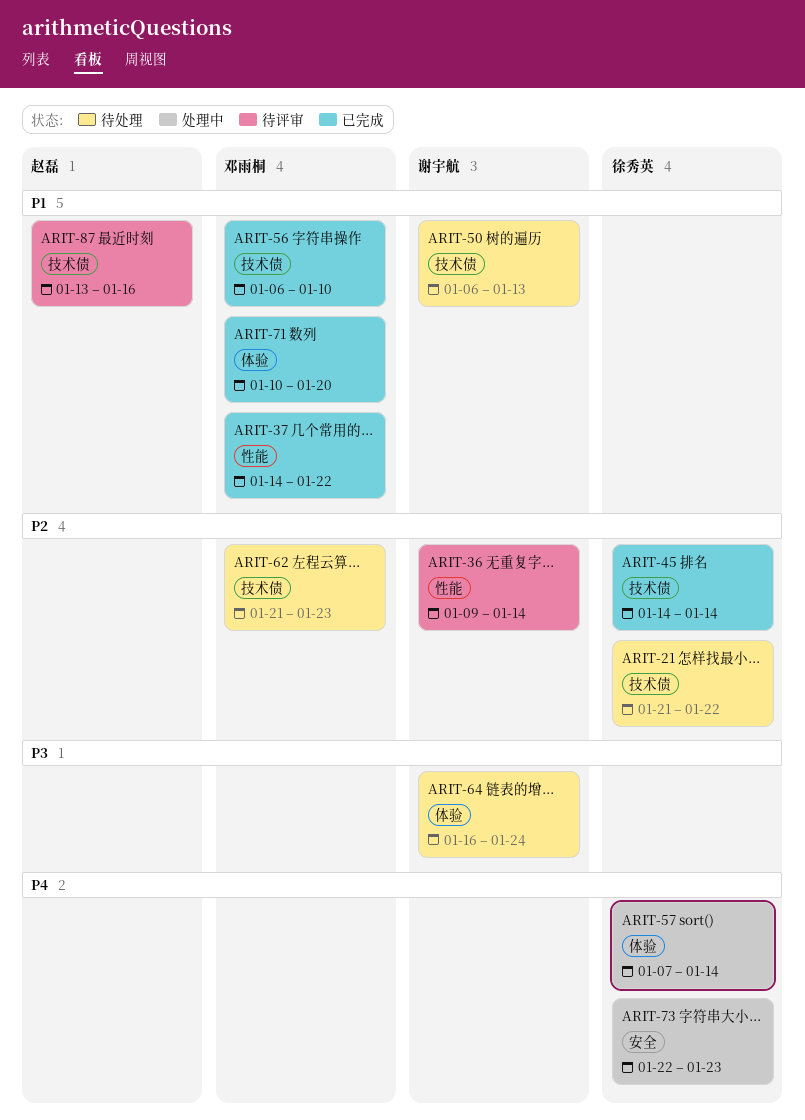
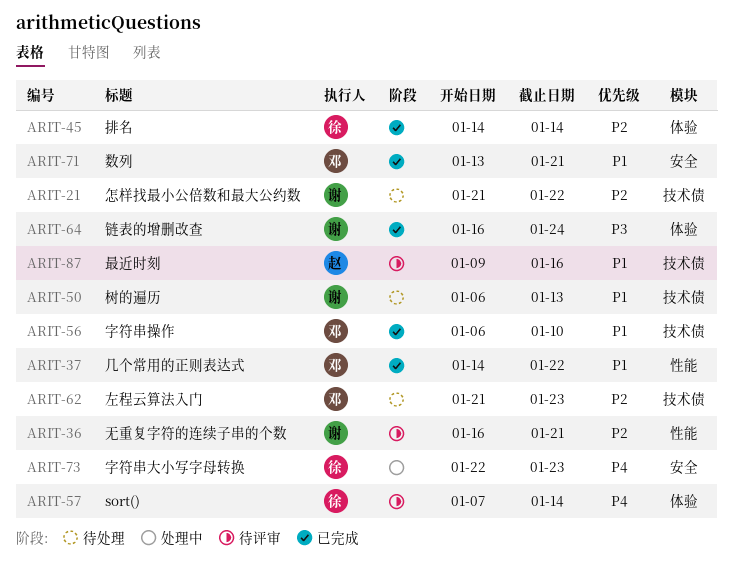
ARIT-21, owner: 徐秀英 -> 谢宇航
ARIT-36, start: Jan 9 -> Jan 16
ARIT-36, due: Jan 14 -> Jan 21
ARIT-45, label: 技术债 -> 体验
ARIT-57, status: 处理中 -> 待评审
ARIT-64, status: 待处理 -> 已完成
ARIT-71, label: 体验 -> 安全
ARIT-71, start: Jan 10 -> Jan 13
ARIT-71, due: Jan 20 -> Jan 21
ARIT-87, start: Jan 13 -> Jan 9

